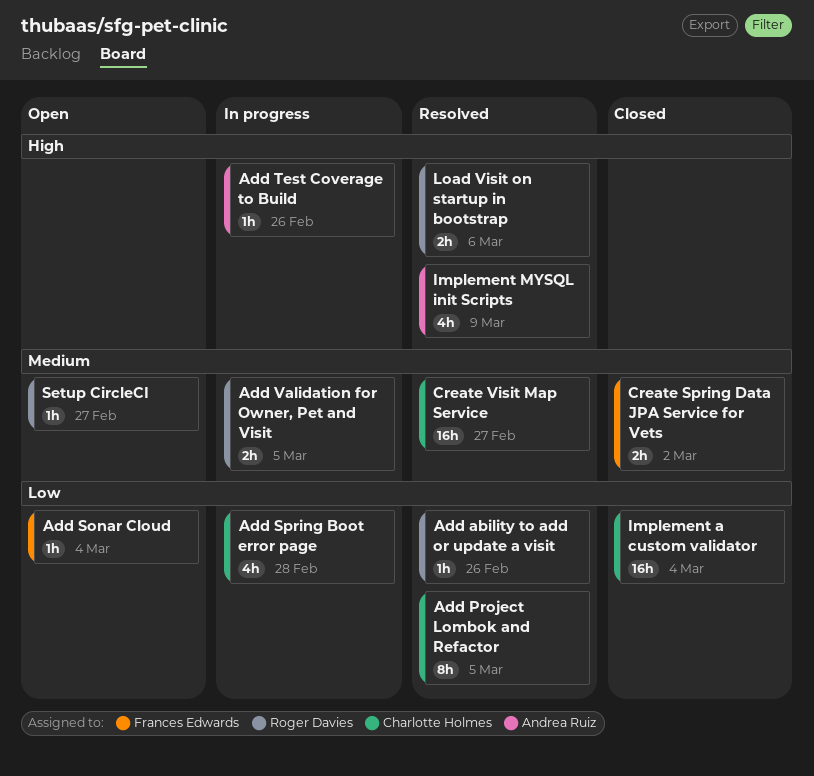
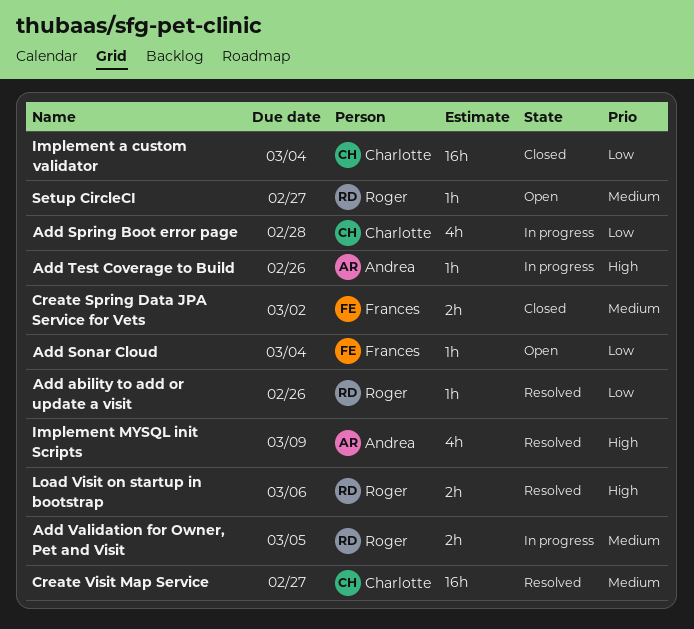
Add Project Lombok and Refactor: present -> none

